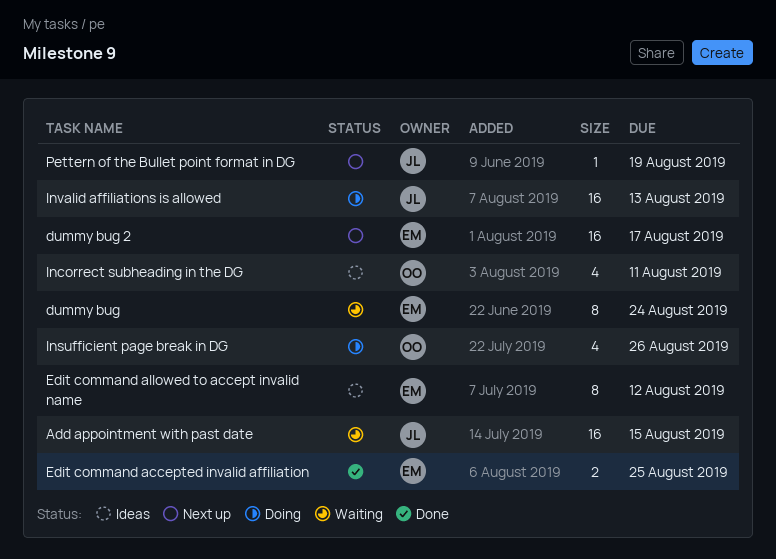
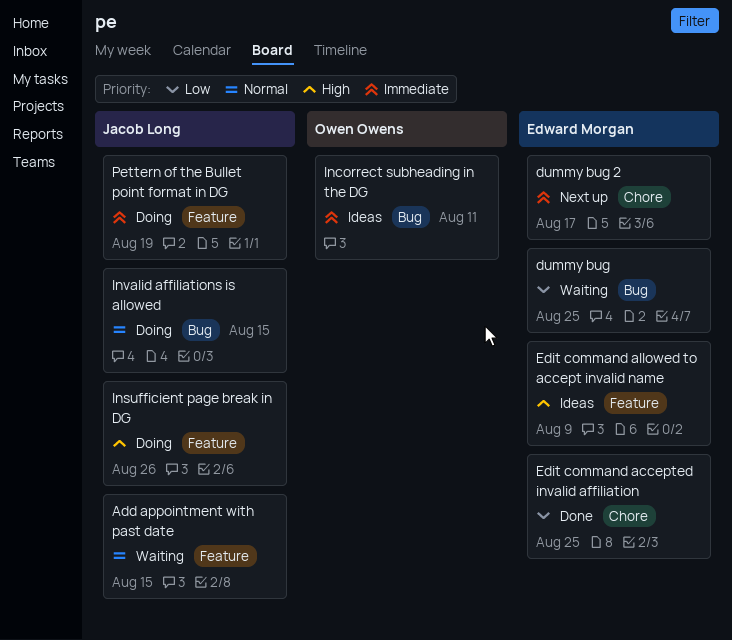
dummy bug, due: Aug 24 -> Aug 25
Edit command allowed to accept invalid name, due: Aug 12 -> Aug 9
Insufficient page break in DG, owner: Owen Owens -> Jacob Long
Invalid affiliations is allowed, due: Aug 13 -> Aug 15
Pettern of the Bullet point format in DG, status: Next up -> Doing

